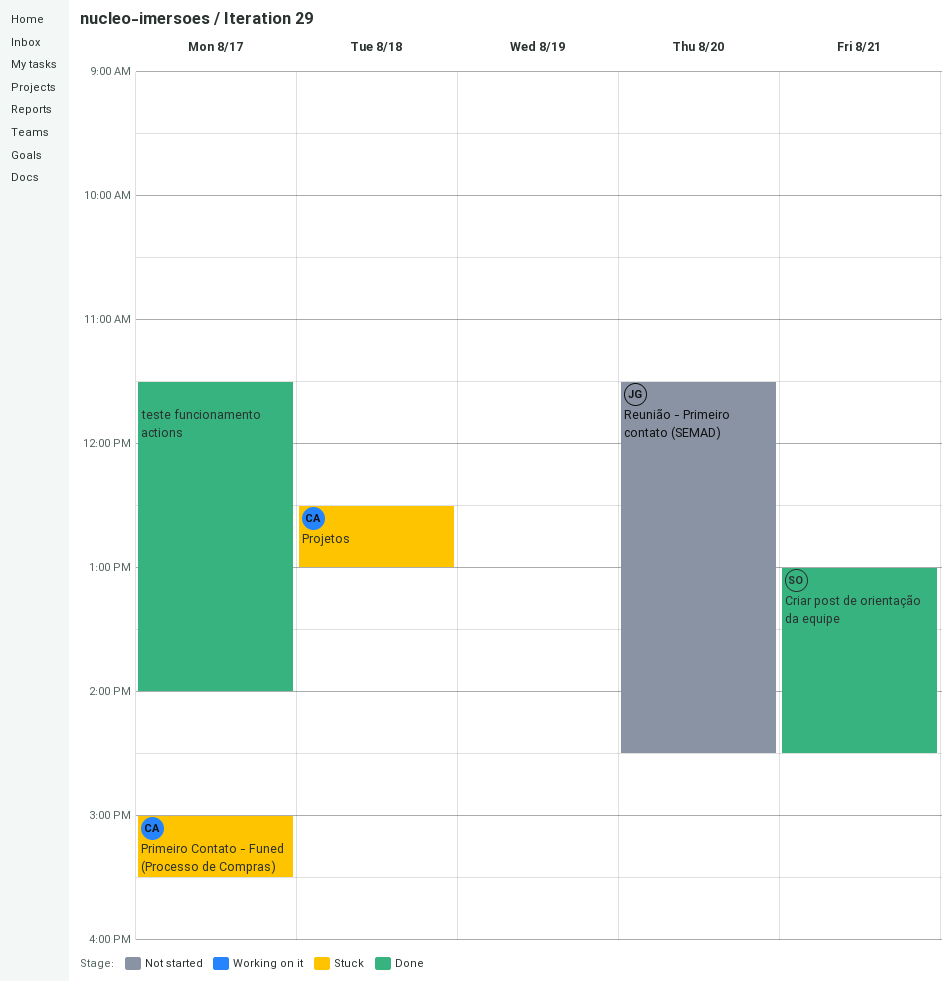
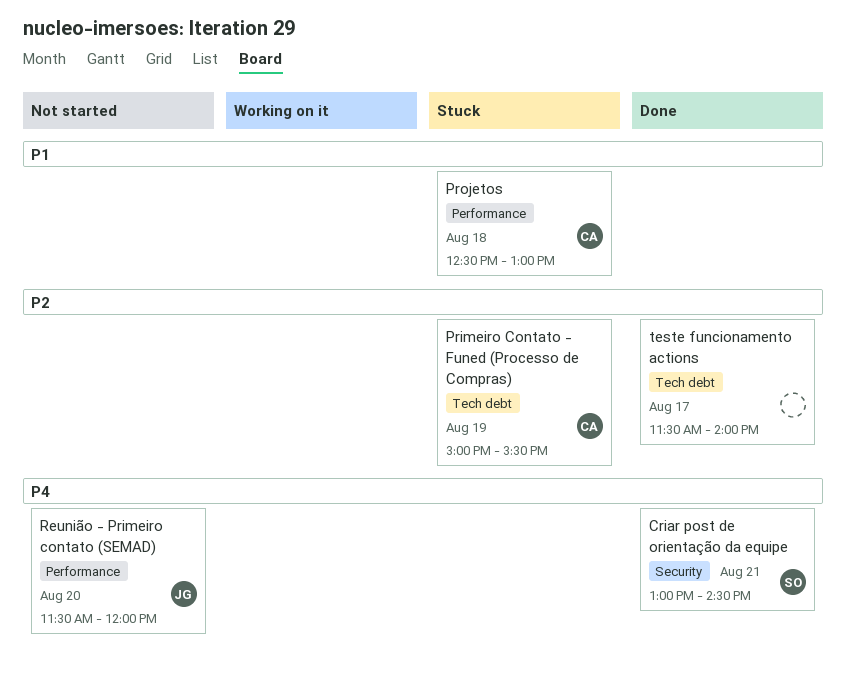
Primeiro Contato - Funed (Processo de Compras), day: Aug 17 -> Aug 19
Reunião - Primeiro contato (SEMAD), ends: 14:30 -> 12:00

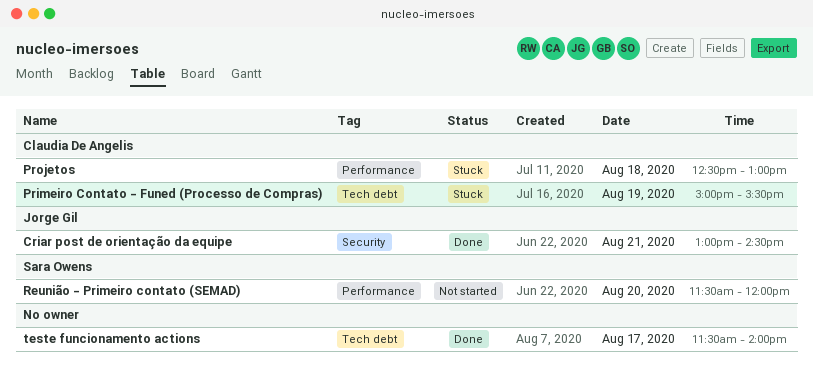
Criar post de orientação da equipe, owner: Sara Owens -> Jorge Gil
Reunião - Primeiro contato (SEMAD), owner: Jorge Gil -> Sara Owens

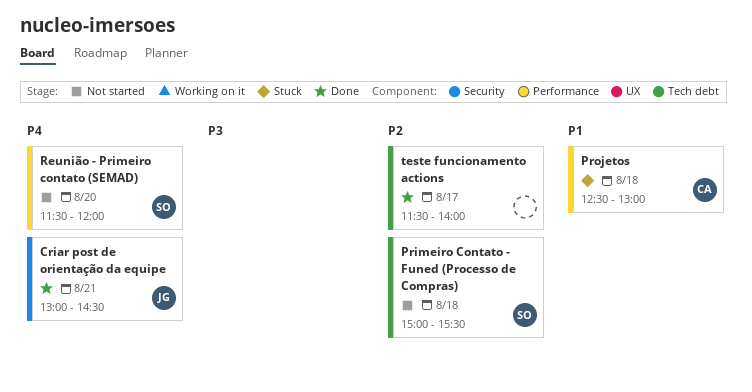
Primeiro Contato - Funed (Processo de Compras), status: Stuck -> Not started
Primeiro Contato - Funed (Processo de Compras), owner: Claudia De Angelis -> Sara Owens
Primeiro Contato - Funed (Processo de Compras), day: Aug 19 -> Aug 18

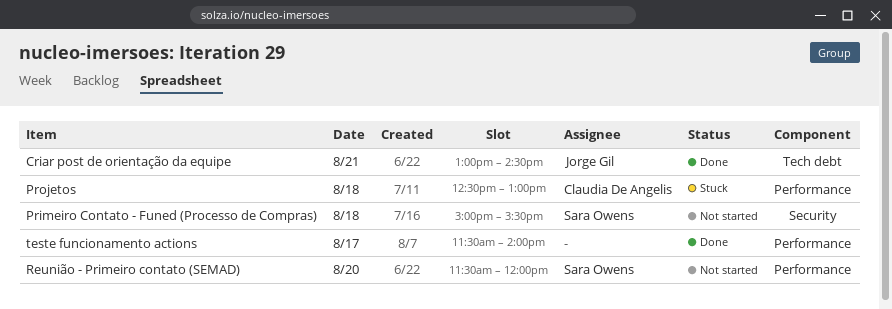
Criar post de orientação da equipe, label: Security -> Tech debt
Primeiro Contato - Funed (Processo de Compras), label: Tech debt -> Security
teste funcionamento actions, label: Tech debt -> Performance

